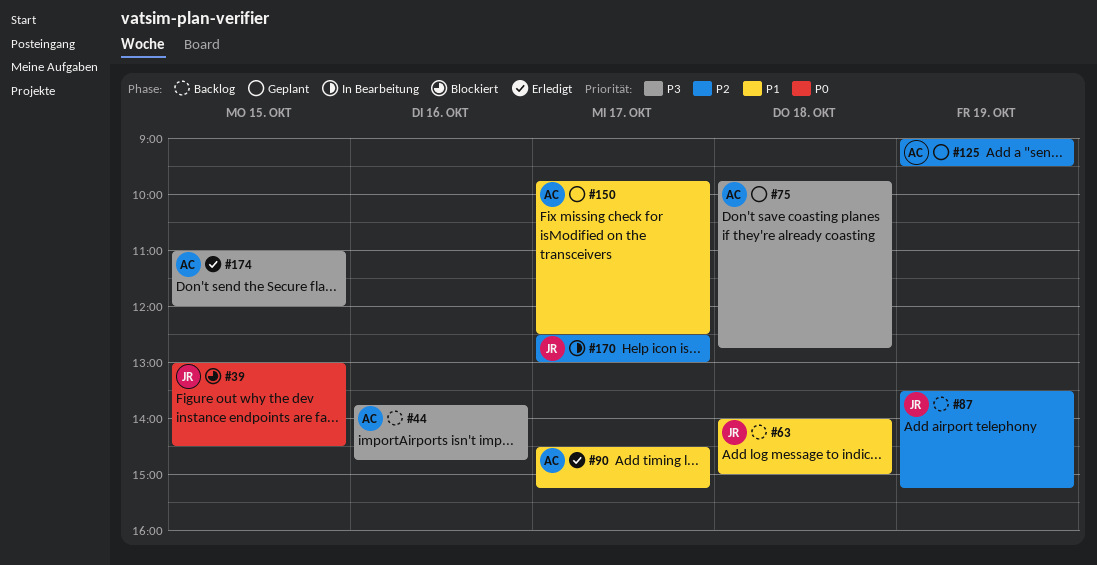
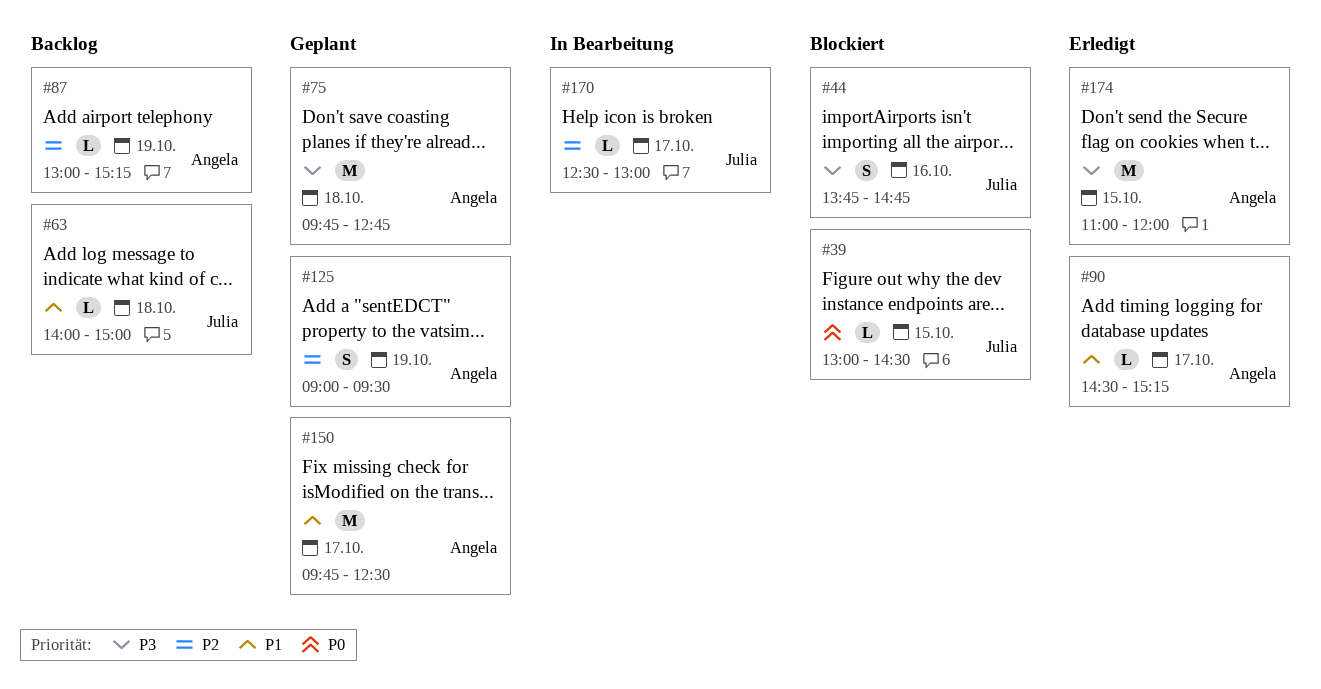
#44, status: Backlog -> Blockiert
#44, owner: Angela -> Julia
#87, owner: Julia -> Angela
#87, begins: 13:30 -> 13:00

